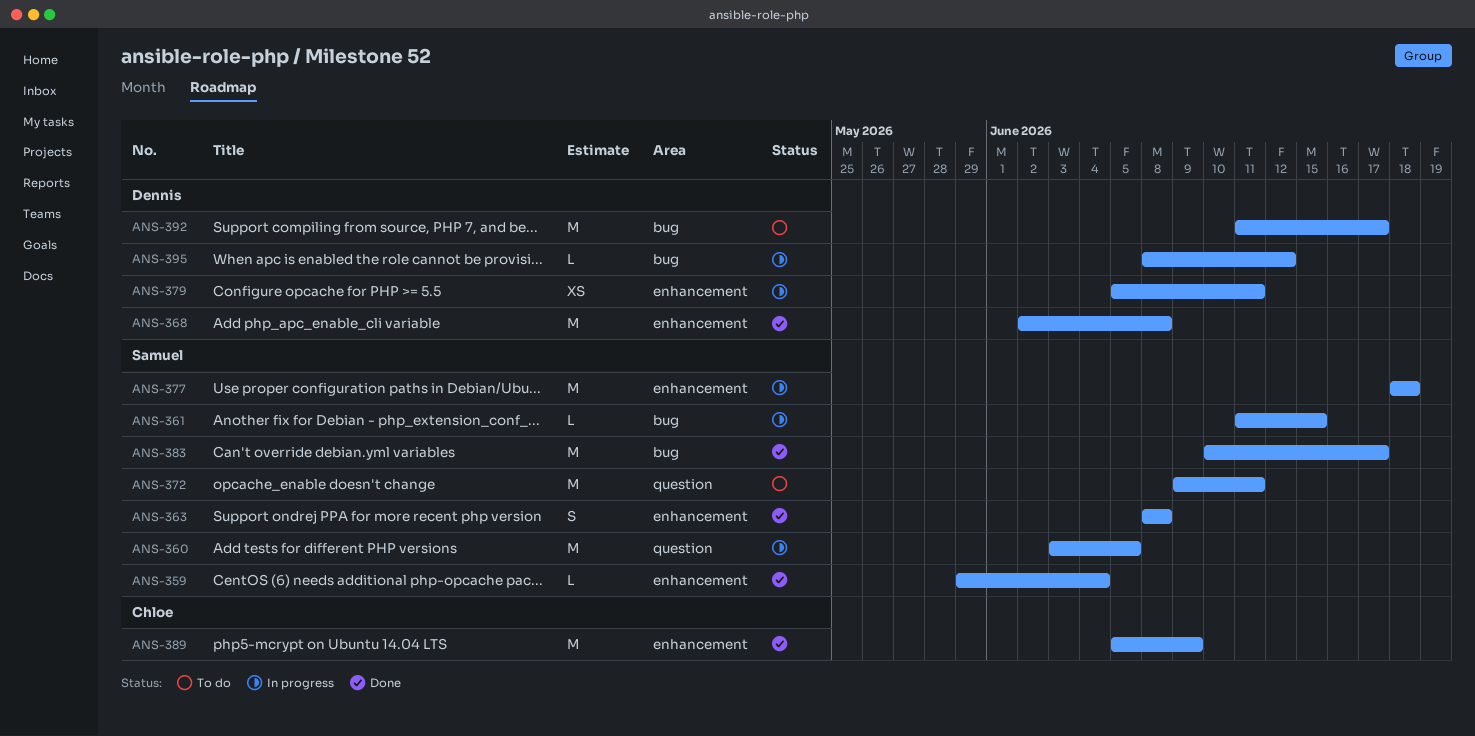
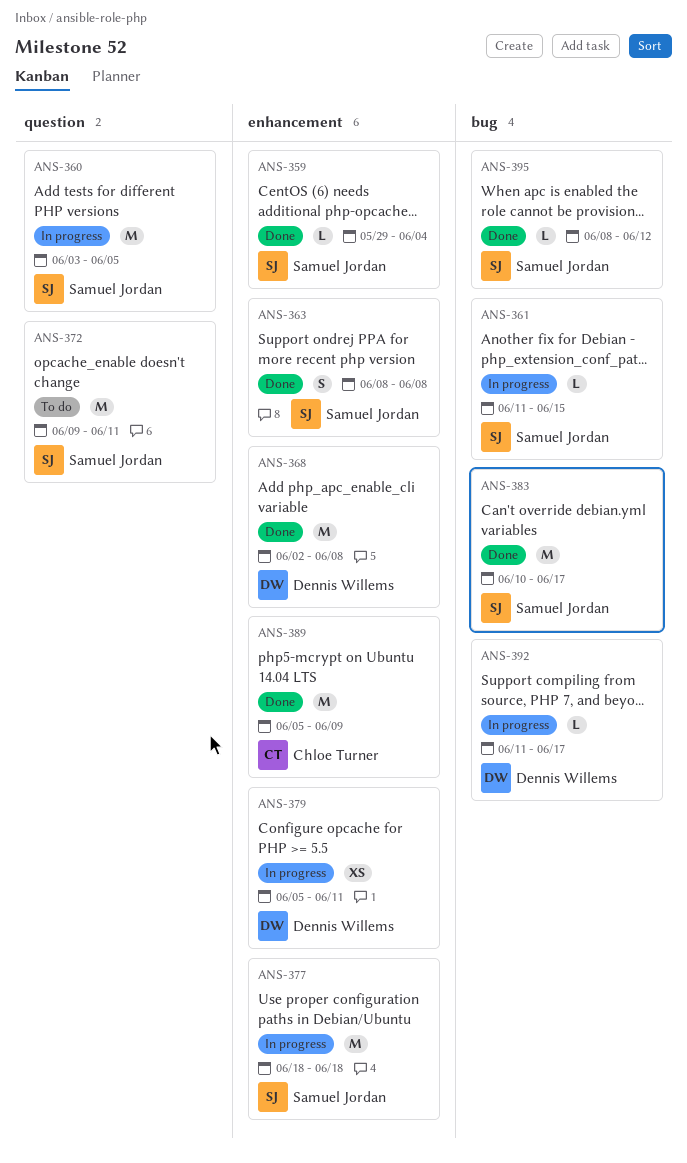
ANS-392, status: To do -> In progress
ANS-392, estimate: M -> L
ANS-395, status: In progress -> Done
ANS-395, owner: Dennis Willems -> Samuel Jordan

